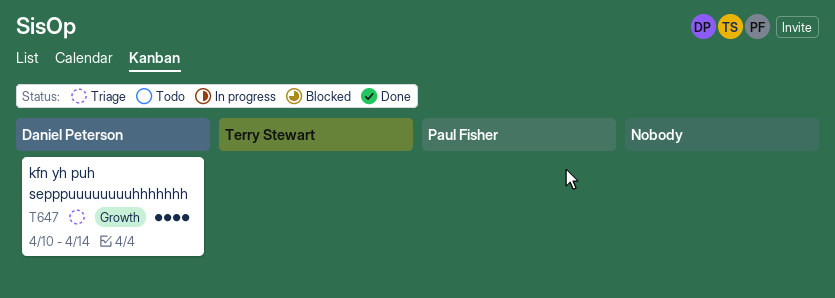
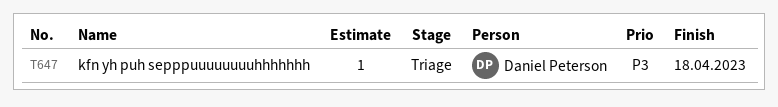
T647, estimate: 4 -> 1
T647, due: Apr 14 -> Apr 18

